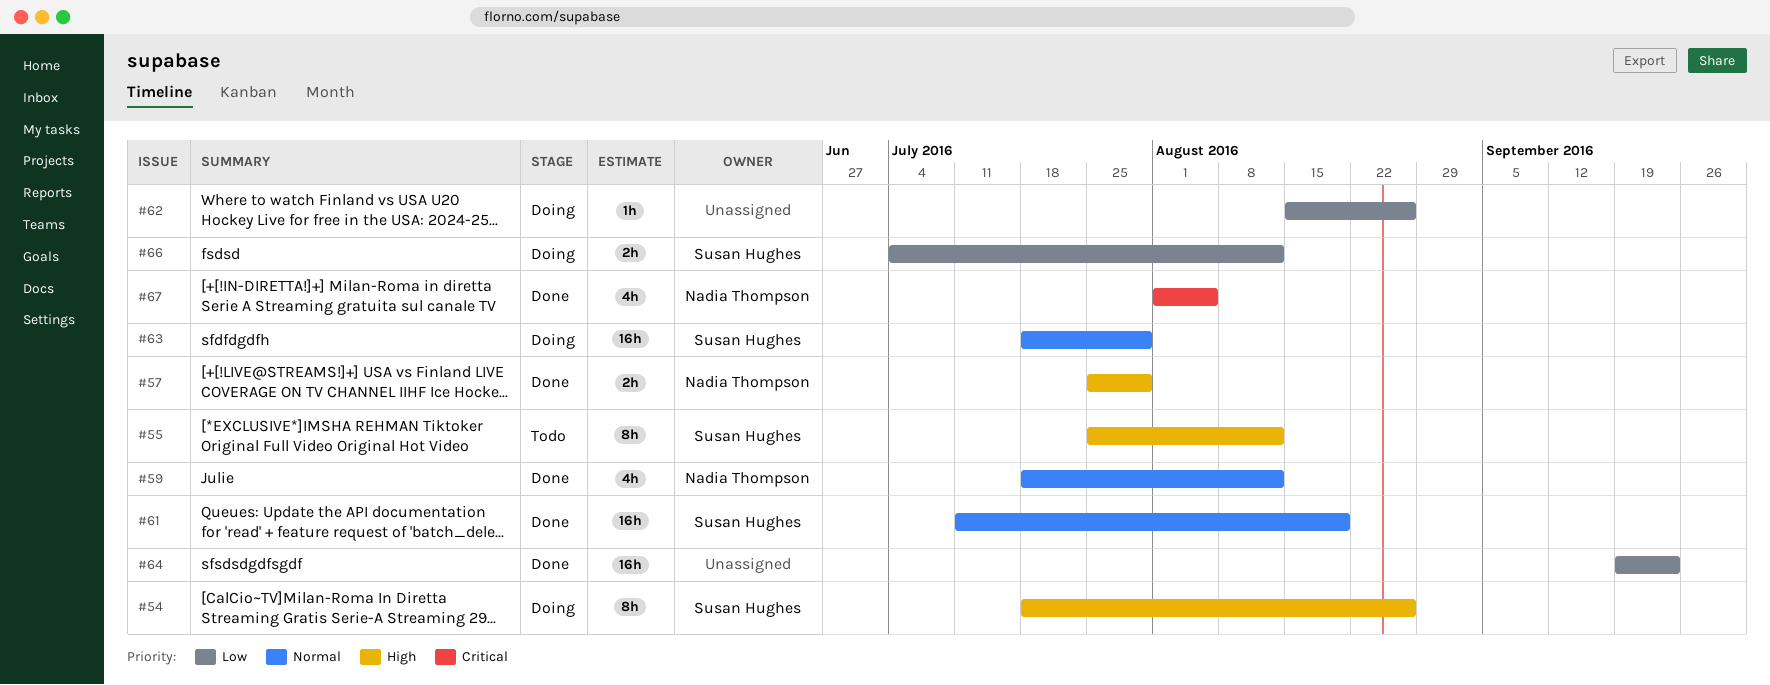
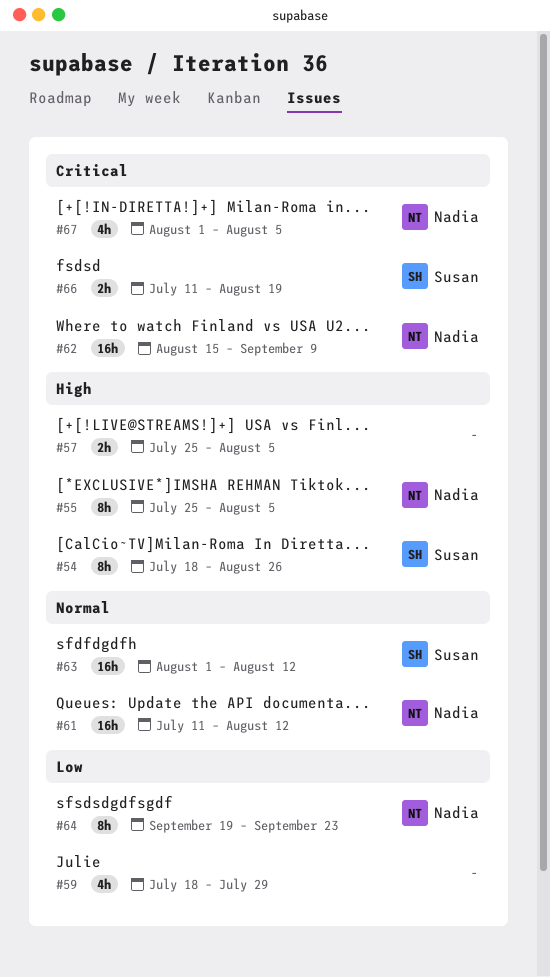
#55, owner: Susan Hughes -> Nadia Thompson
#55, due: Aug 12 -> Aug 5
#57, owner: Nadia Thompson -> none
#57, due: Jul 29 -> Aug 5
#59, owner: Nadia Thompson -> none
#59, priority: Normal -> Low
#59, due: Aug 12 -> Jul 29
#61, owner: Susan Hughes -> Nadia Thompson
#61, due: Aug 19 -> Aug 12
#62, owner: none -> Nadia Thompson
#62, priority: Low -> Critical
#62, estimate: 1h -> 16h
#62, due: Aug 26 -> Sep 9
#63, start: Jul 18 -> Aug 1
#63, due: Jul 29 -> Aug 12
#64, owner: none -> Nadia Thompson
#64, estimate: 16h -> 8h
#66, priority: Low -> Critical
#66, start: Jul 4 -> Jul 11
#66, due: Aug 12 -> Aug 19

